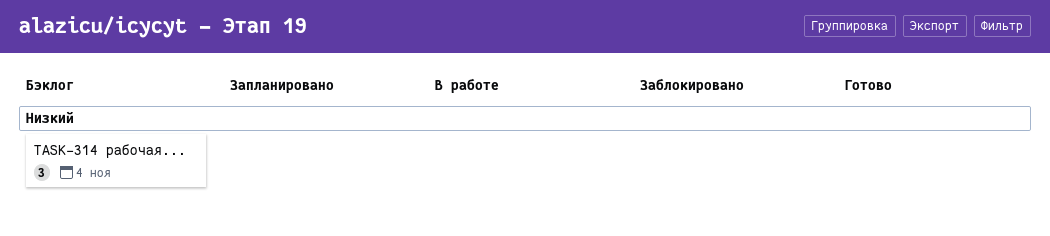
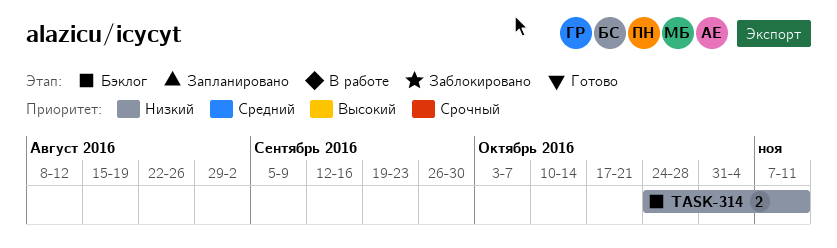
TASK-314, estimate: 3 -> 2
TASK-314, due: Nov 4 -> Nov 11

